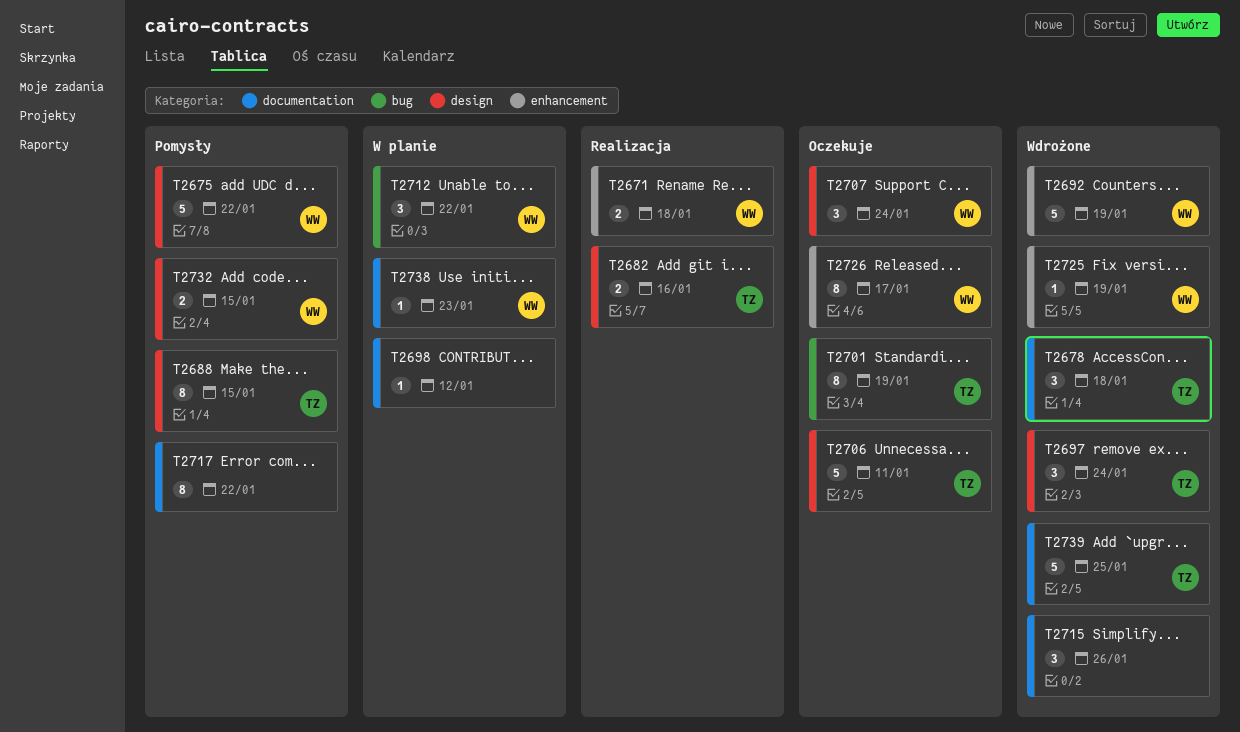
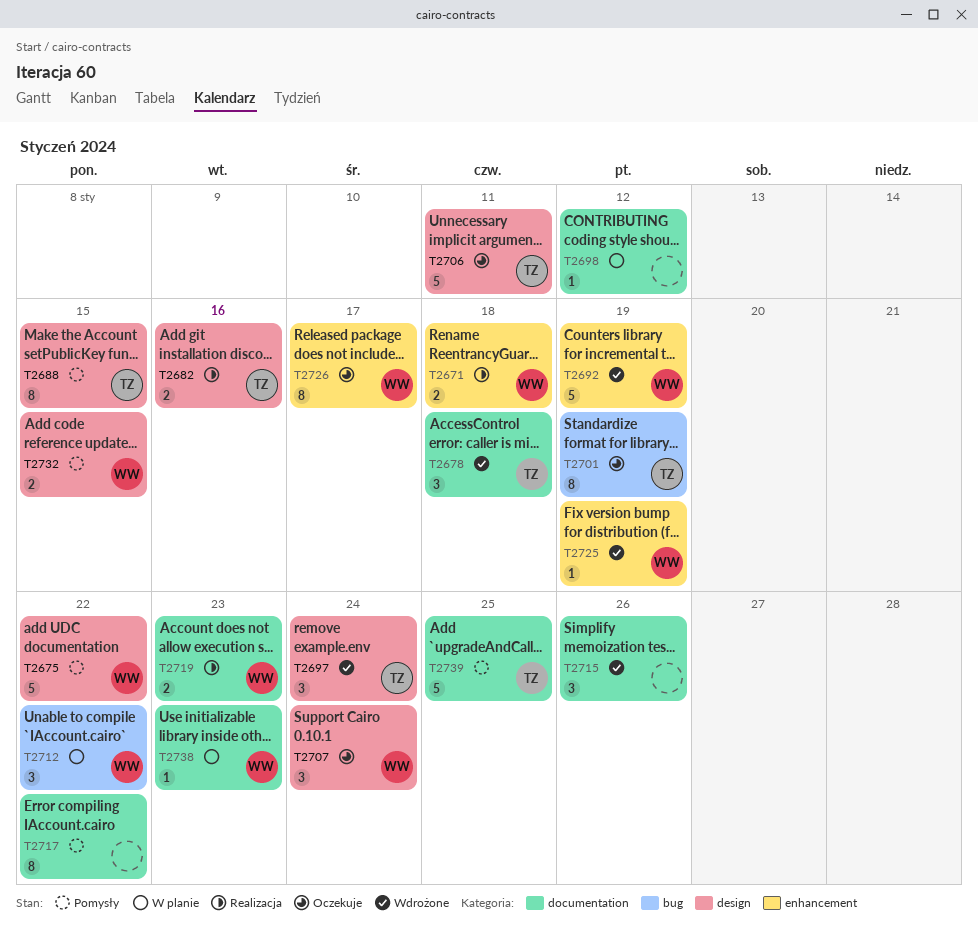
T2719: none -> present
T2739, status: Wdrożone -> Pomysły

